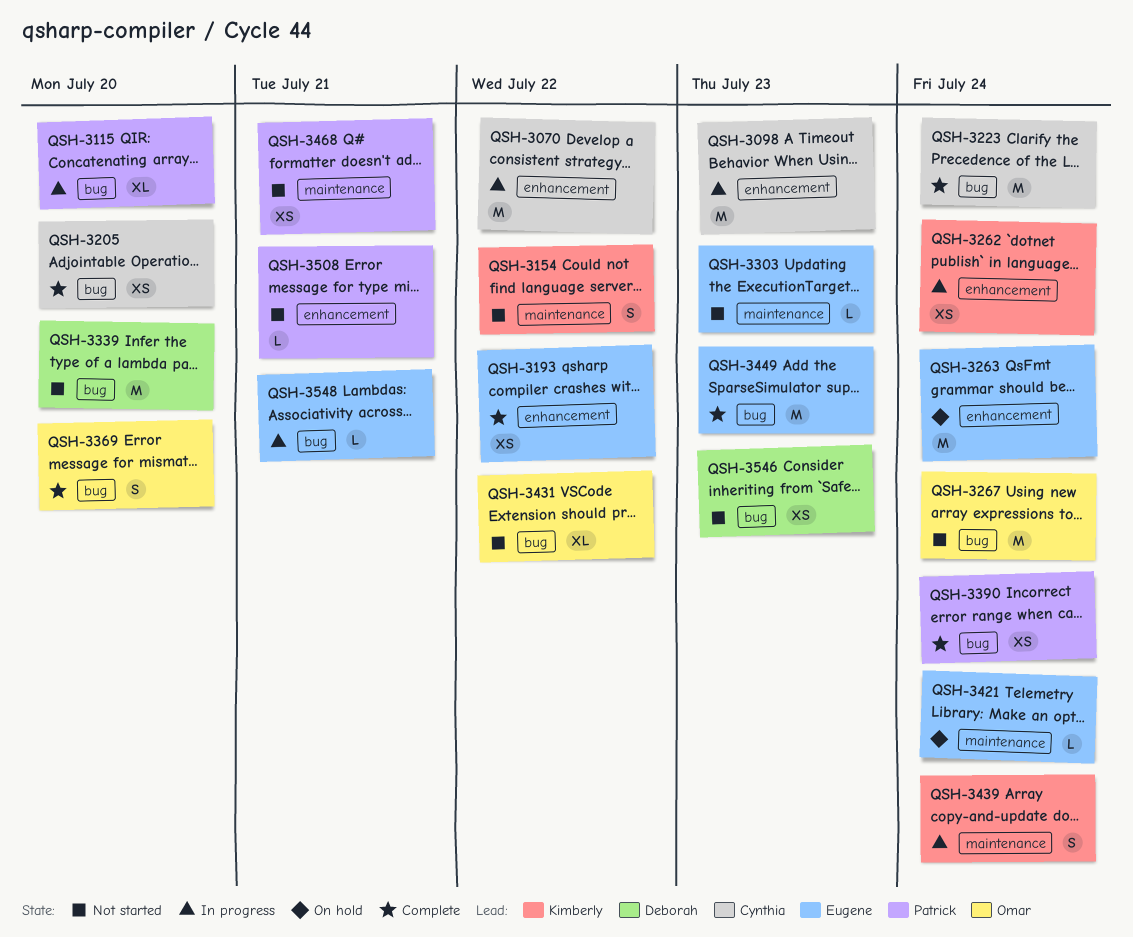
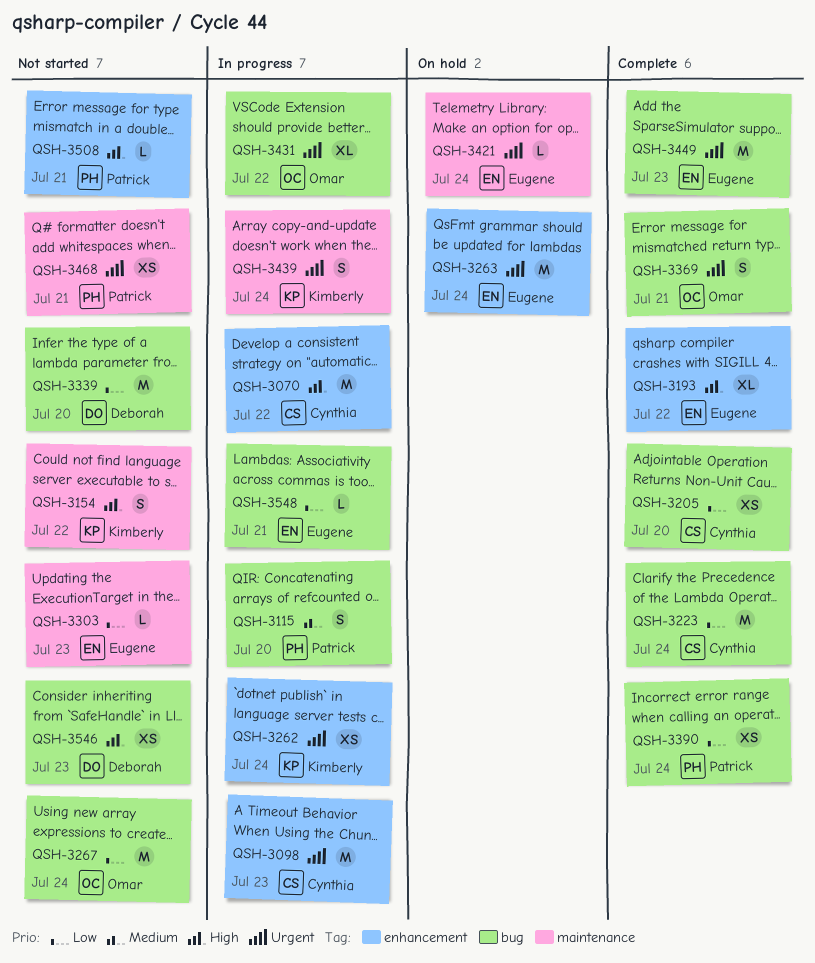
QSH-3115, estimate: XL -> S
QSH-3193, estimate: XS -> XL
QSH-3369, due: Jul 20 -> Jul 21
QSH-3431, status: Not started -> In progress

